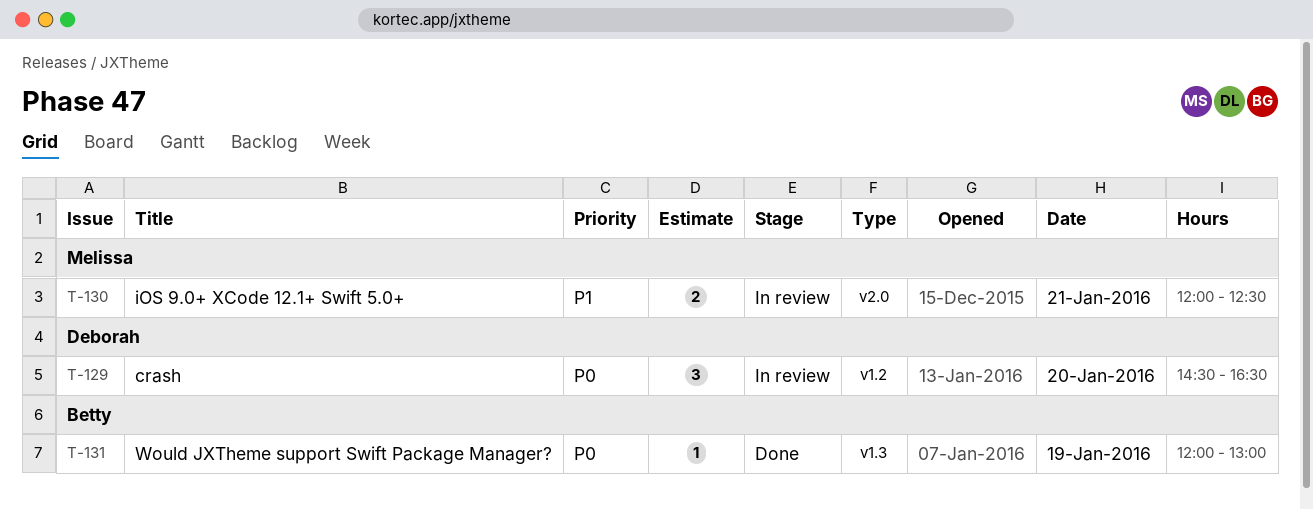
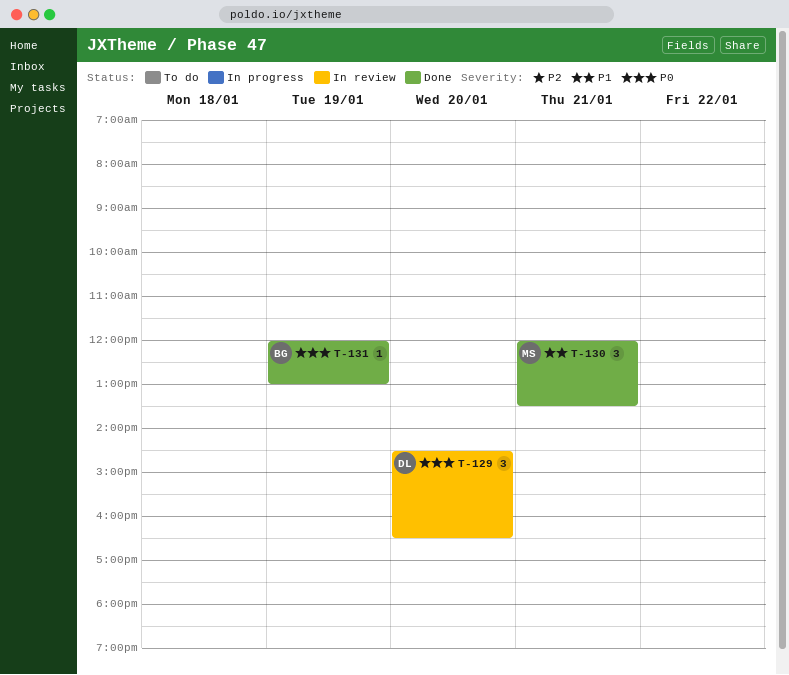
T-130, status: In review -> Done
T-130, estimate: 2 -> 3
T-130, ends: 12:30 -> 13:30

